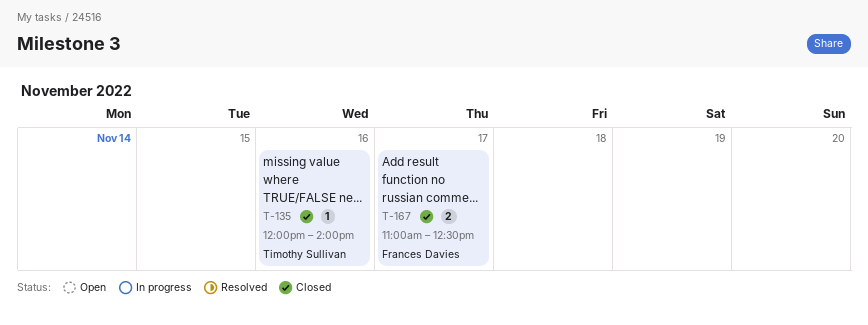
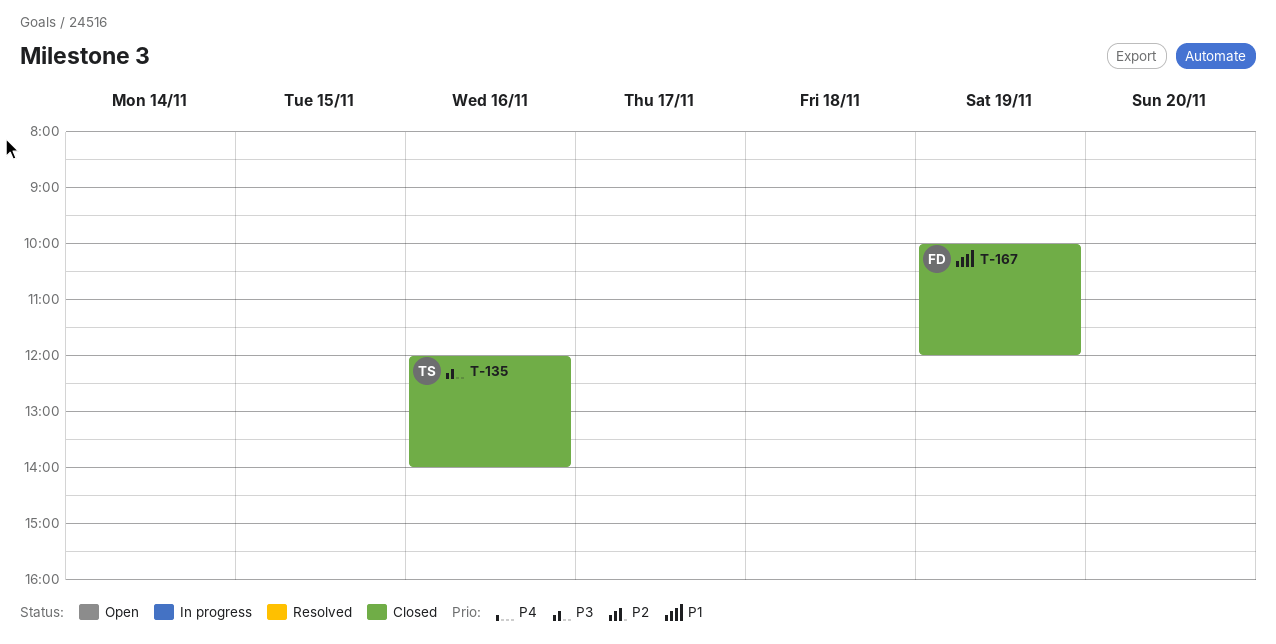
T-167, day: Nov 17 -> Nov 19
T-167, begins: 11:00 -> 10:00
T-167, ends: 12:30 -> 12:00

